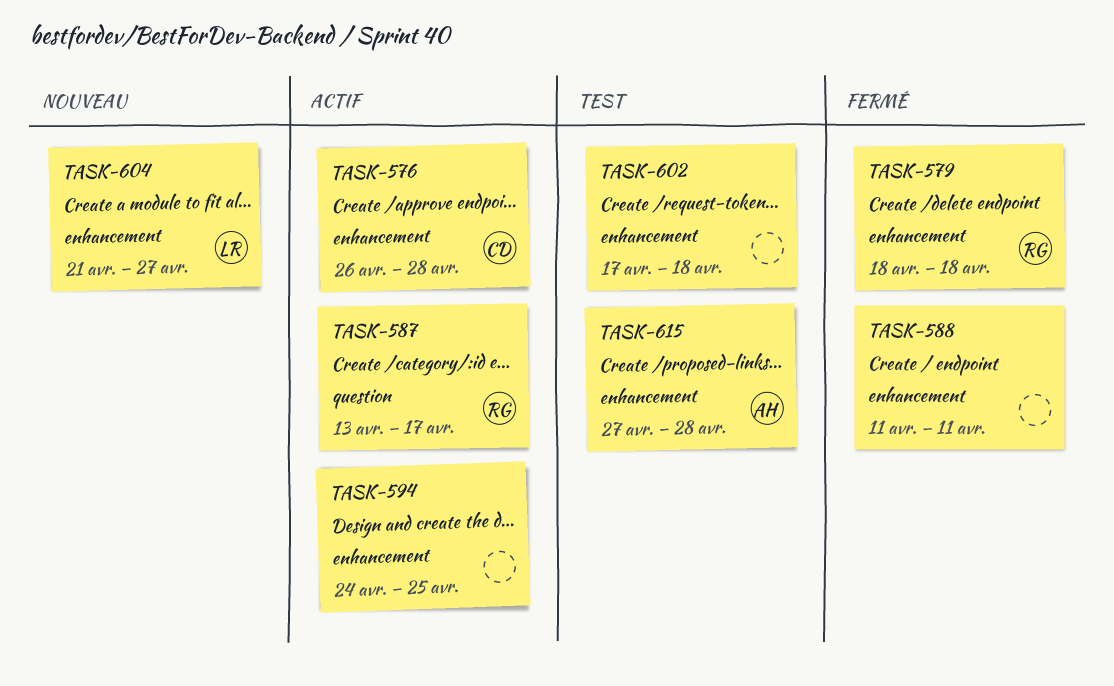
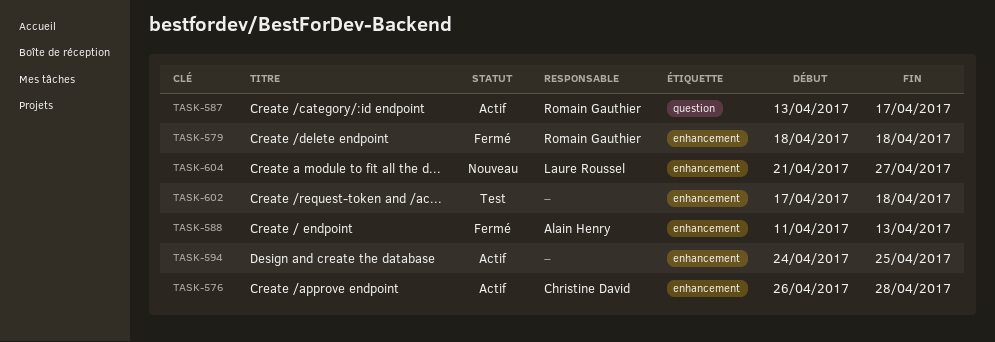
TASK-588, owner: none -> Alain Henry
TASK-588, due: Apr 11 -> Apr 13
TASK-615: present -> none

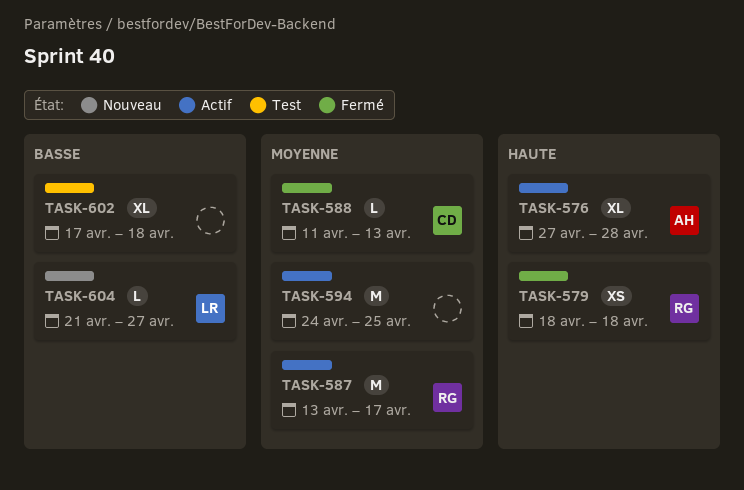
TASK-576, owner: Christine David -> Alain Henry
TASK-576, start: Apr 26 -> Apr 27
TASK-588, owner: Alain Henry -> Christine David

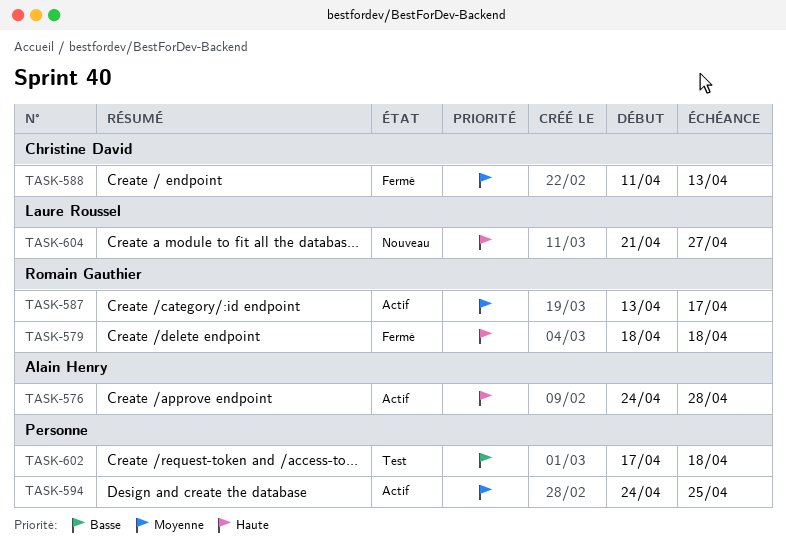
TASK-576, start: Apr 27 -> Apr 24
TASK-604, priority: Basse -> Haute

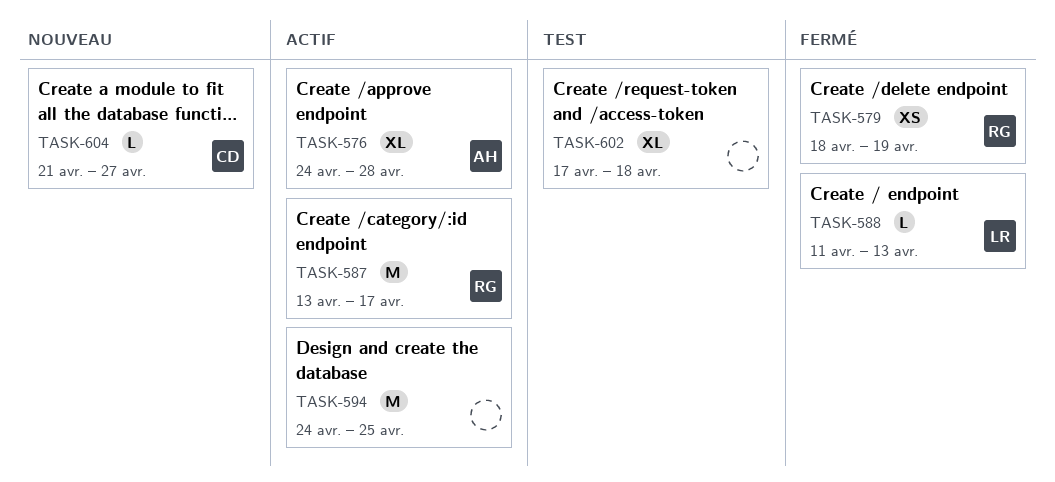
TASK-579, due: Apr 18 -> Apr 19
TASK-588, owner: Christine David -> Laure Roussel
TASK-604, owner: Laure Roussel -> Christine David

